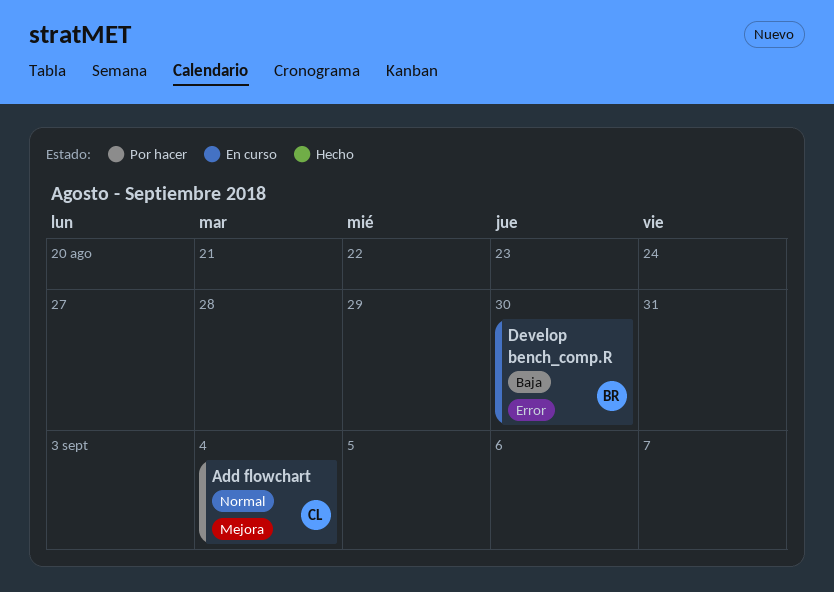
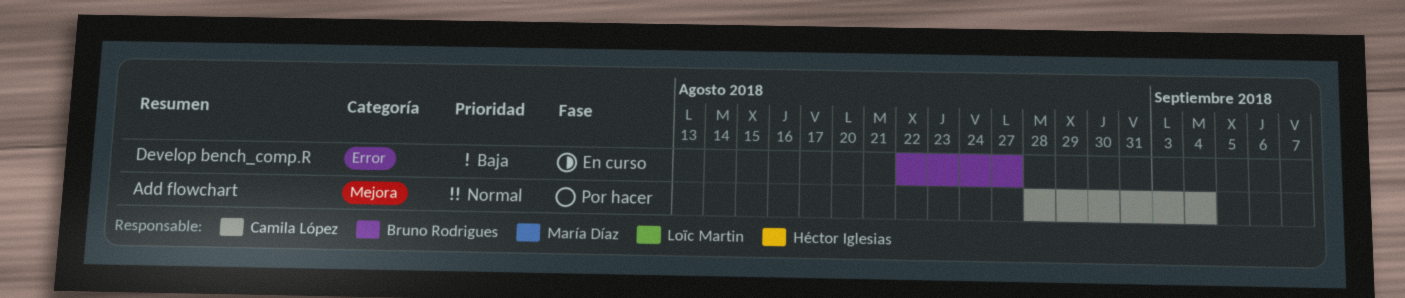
Develop bench_comp.R, due: Aug 30 -> Aug 27

